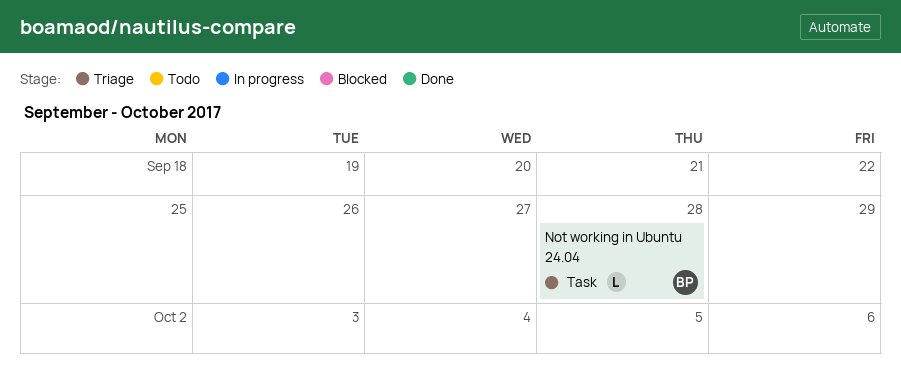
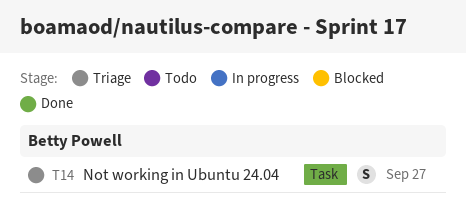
Not working in Ubuntu 24.04, estimate: L -> S
Not working in Ubuntu 24.04, due: Sep 28 -> Sep 27

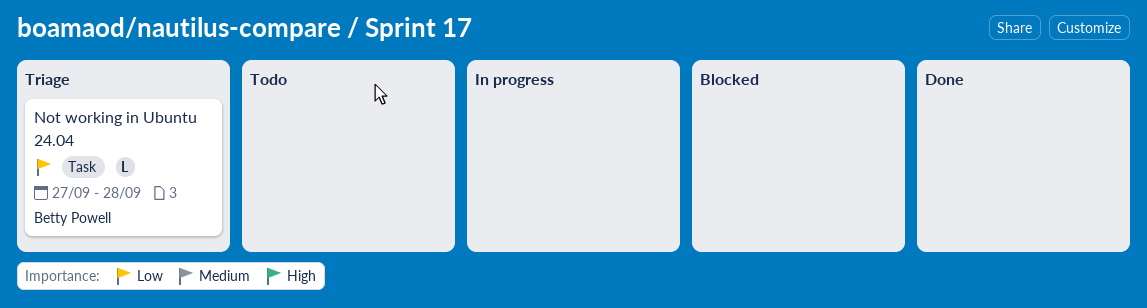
Not working in Ubuntu 24.04, estimate: S -> L
Not working in Ubuntu 24.04, due: Sep 27 -> Sep 28

